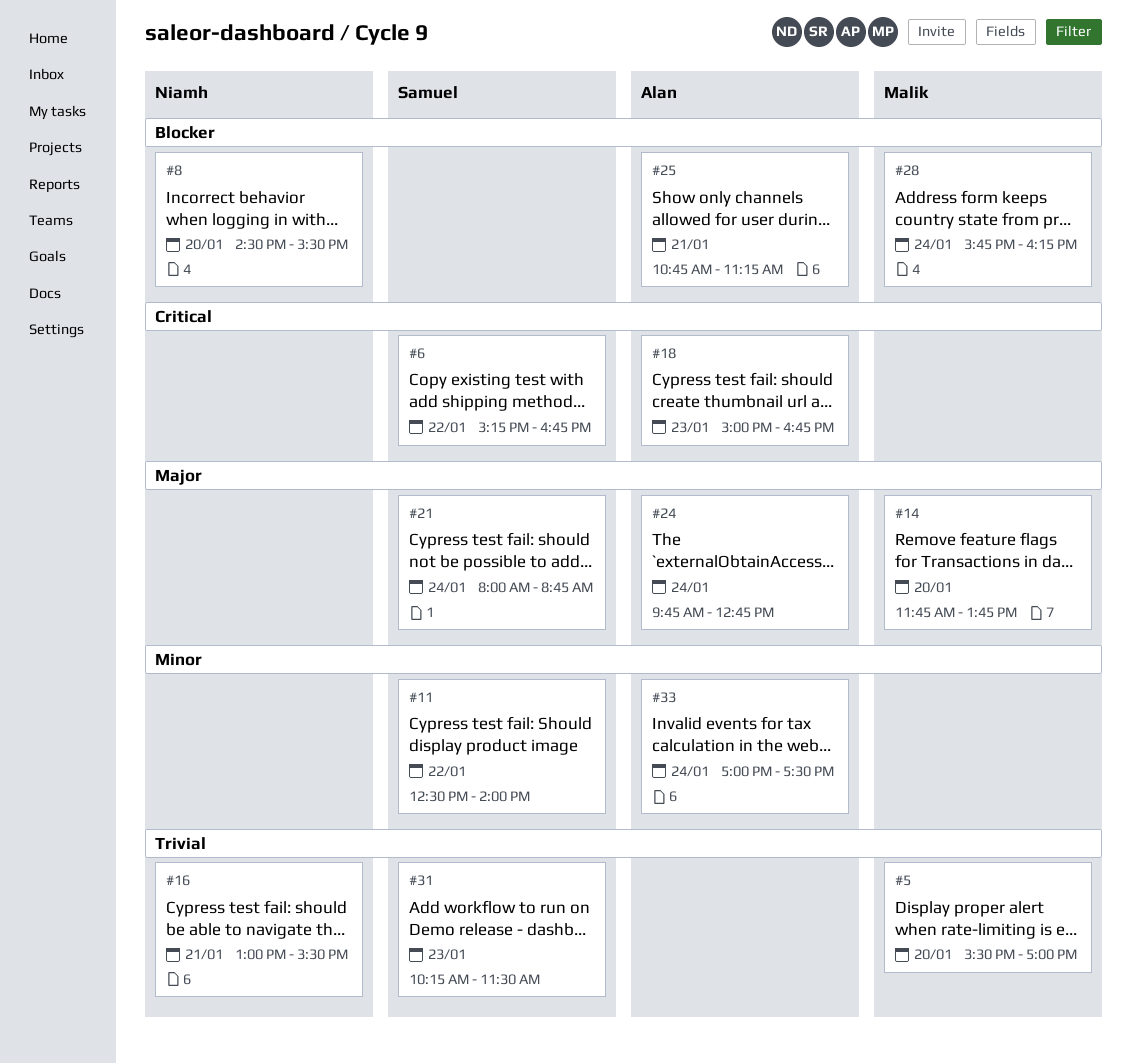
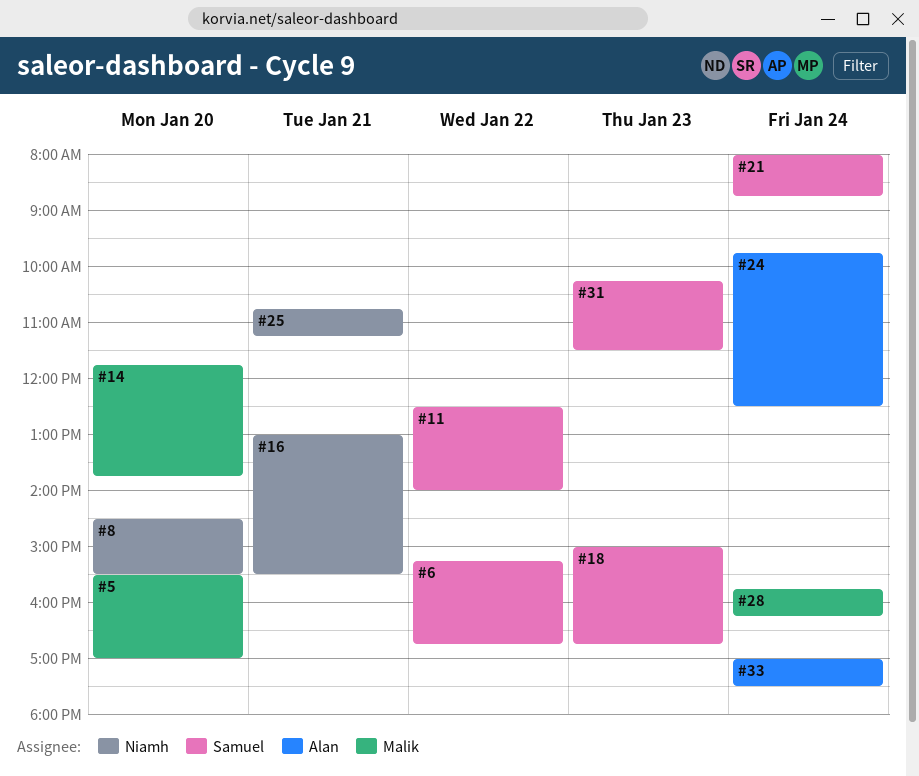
#18, owner: Alan -> Samuel
#24, ends: 12:45 -> 12:30
#25, owner: Alan -> Niamh

